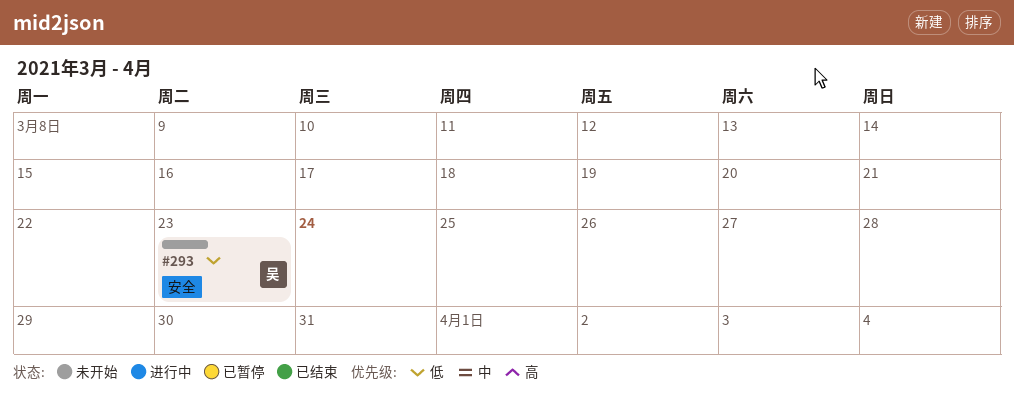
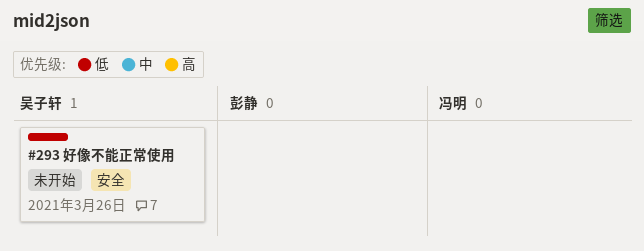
#293, due: Mar 23 -> Mar 26

